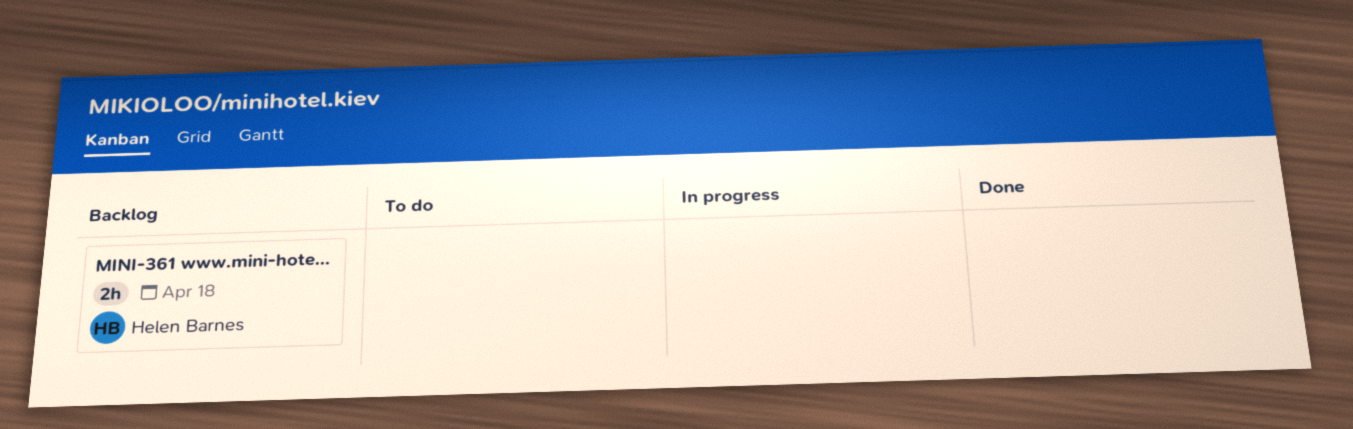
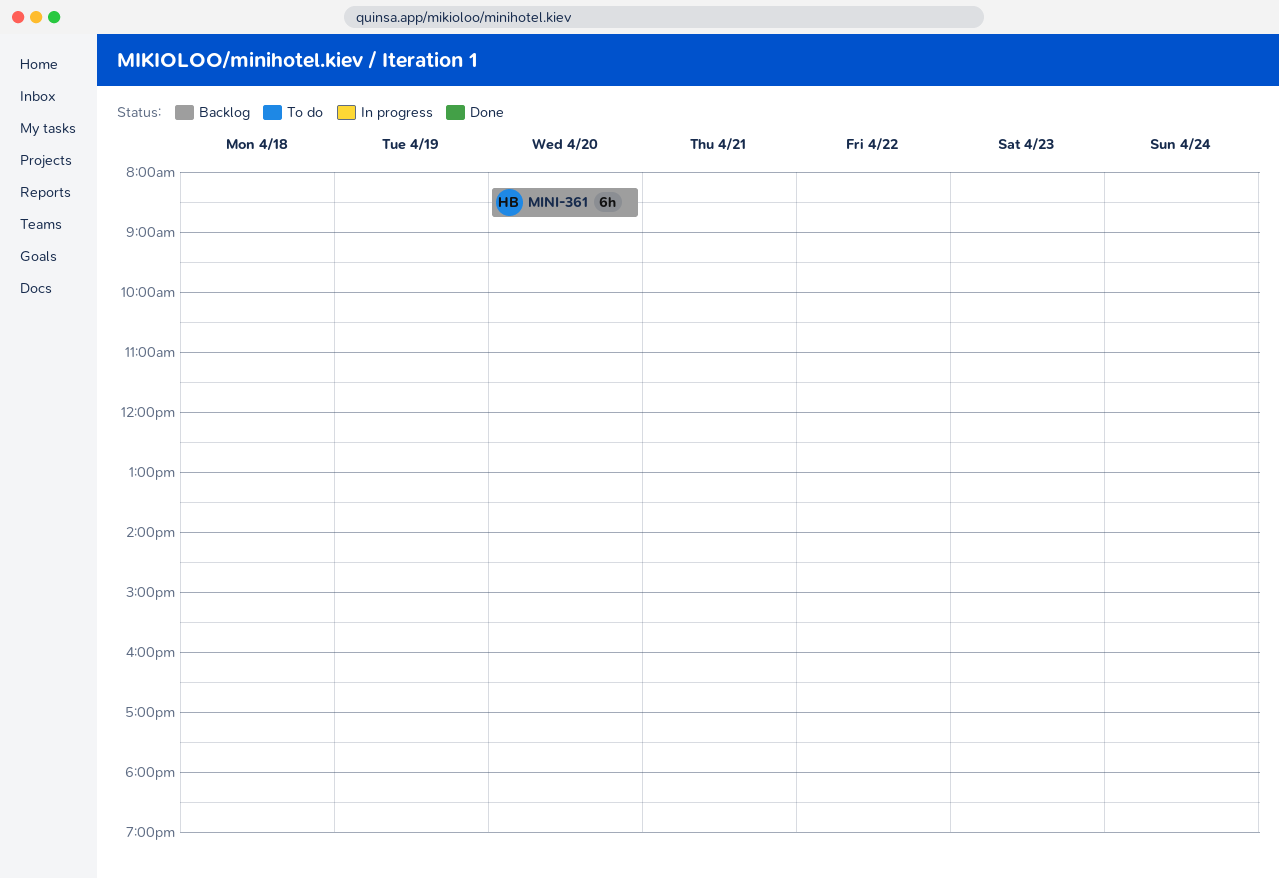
MINI-361, estimate: 2h -> 6h
MINI-361, day: Apr 18 -> Apr 20

